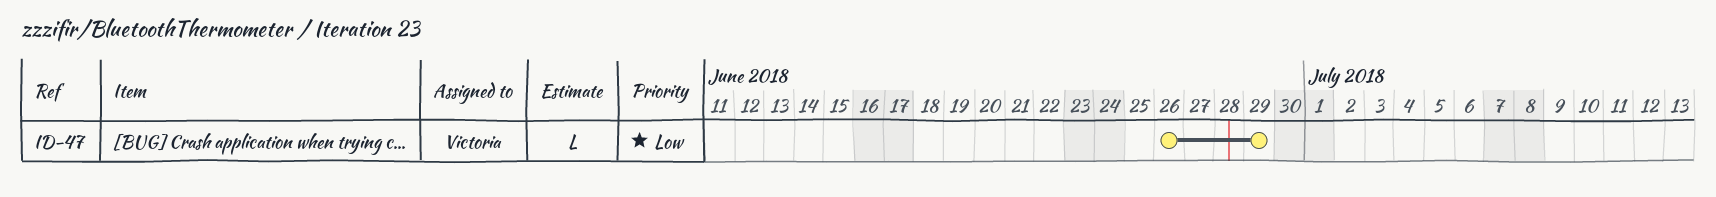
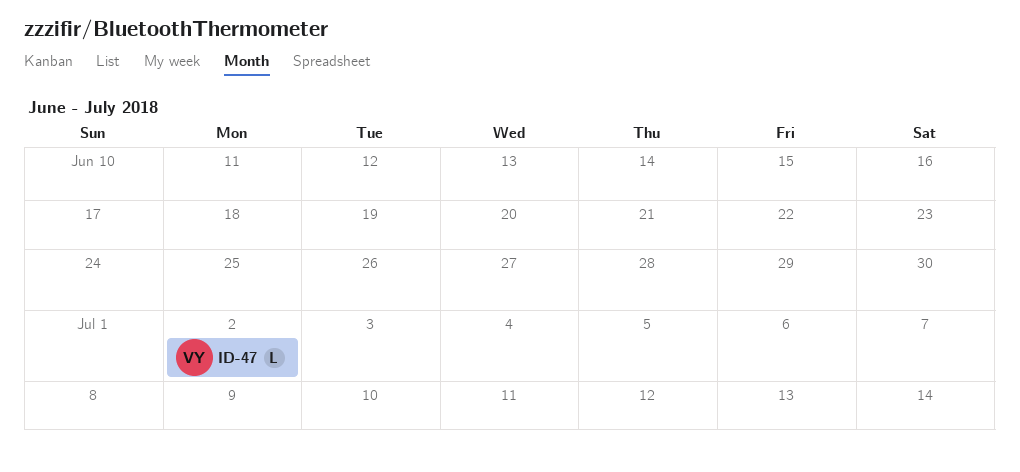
ID-47, start: Jun 26 -> Jul 2
ID-47, due: Jun 29 -> Jul 2

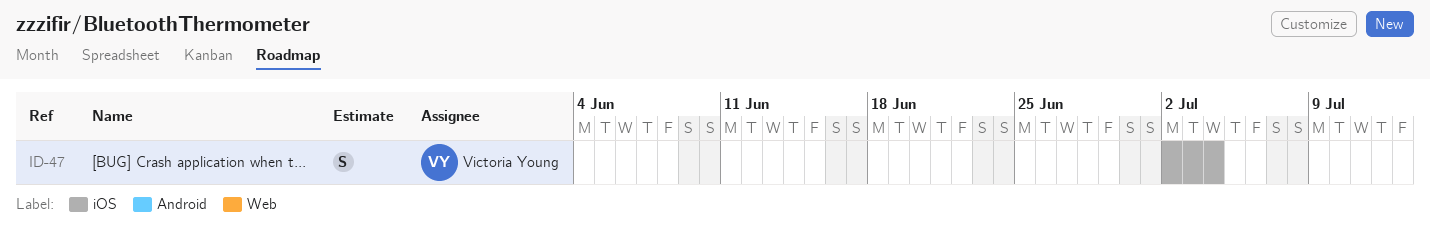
ID-47, estimate: L -> S
ID-47, due: Jul 2 -> Jul 4

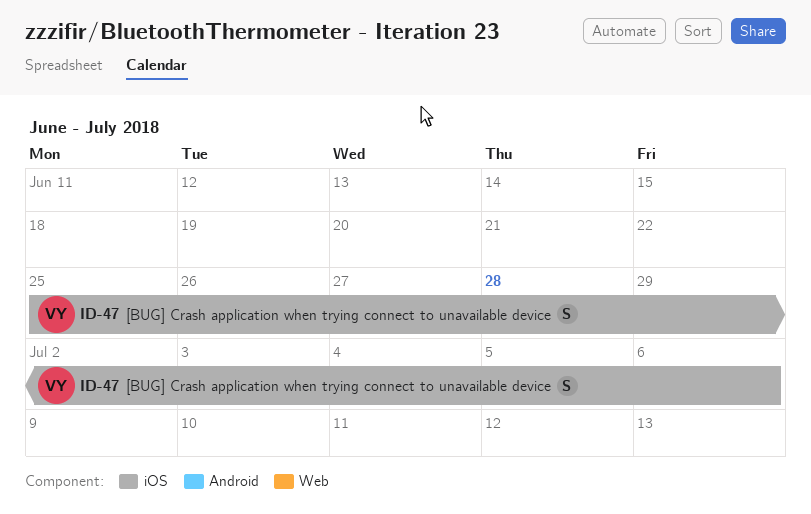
ID-47, start: Jul 2 -> Jun 25
ID-47, due: Jul 4 -> Jul 6

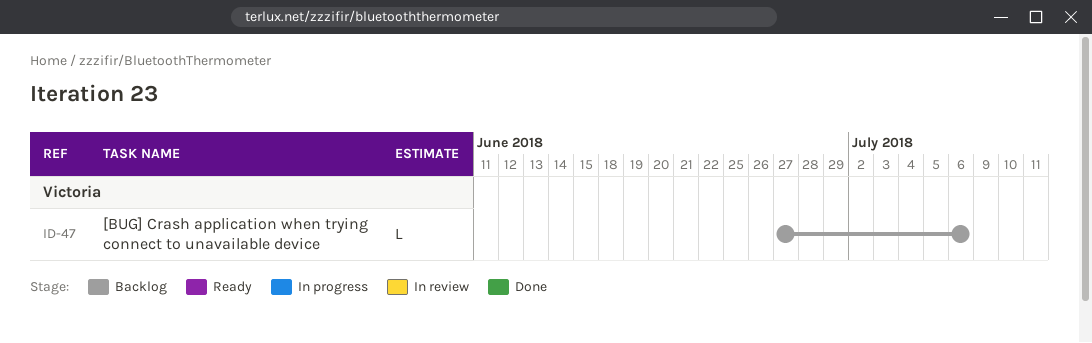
ID-47, estimate: S -> L
ID-47, start: Jun 25 -> Jun 27

